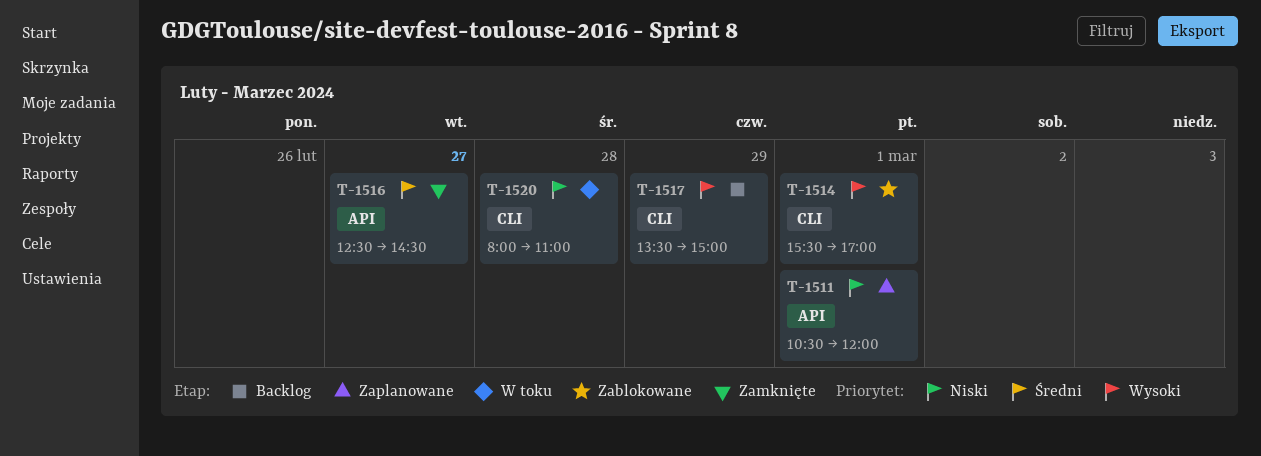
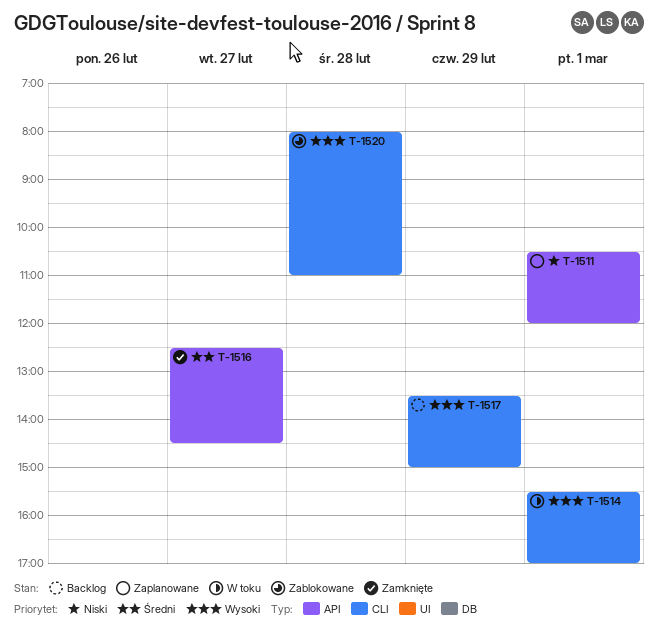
T-1514, status: Zablokowane -> W toku
T-1520, status: W toku -> Zablokowane
T-1520, priority: Niski -> Wysoki

